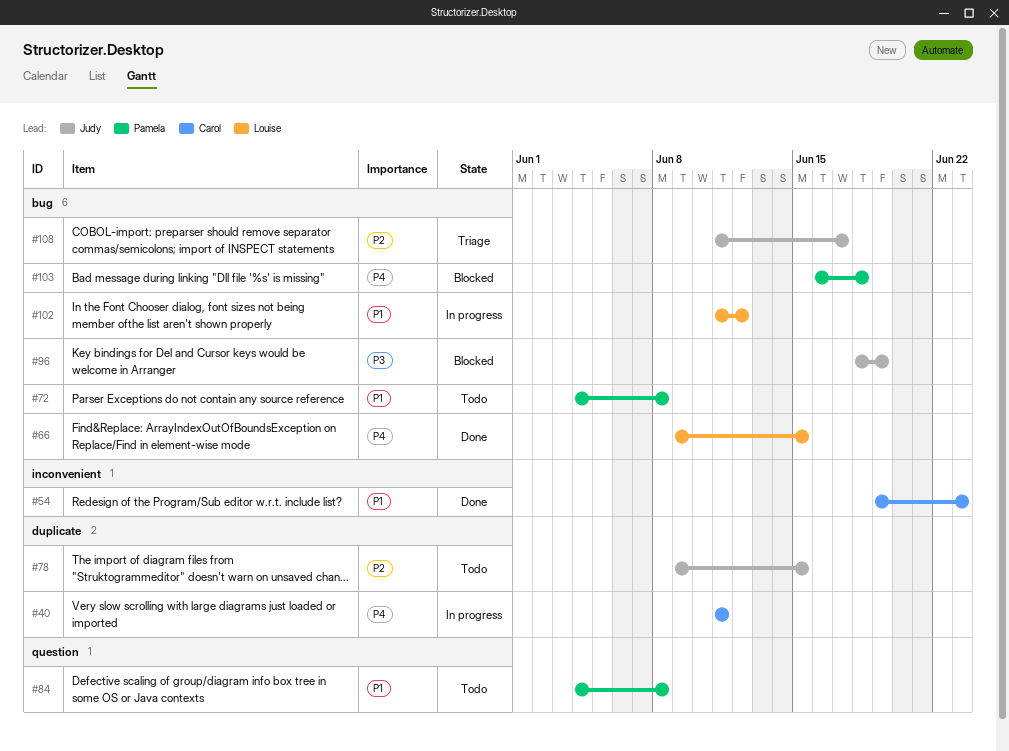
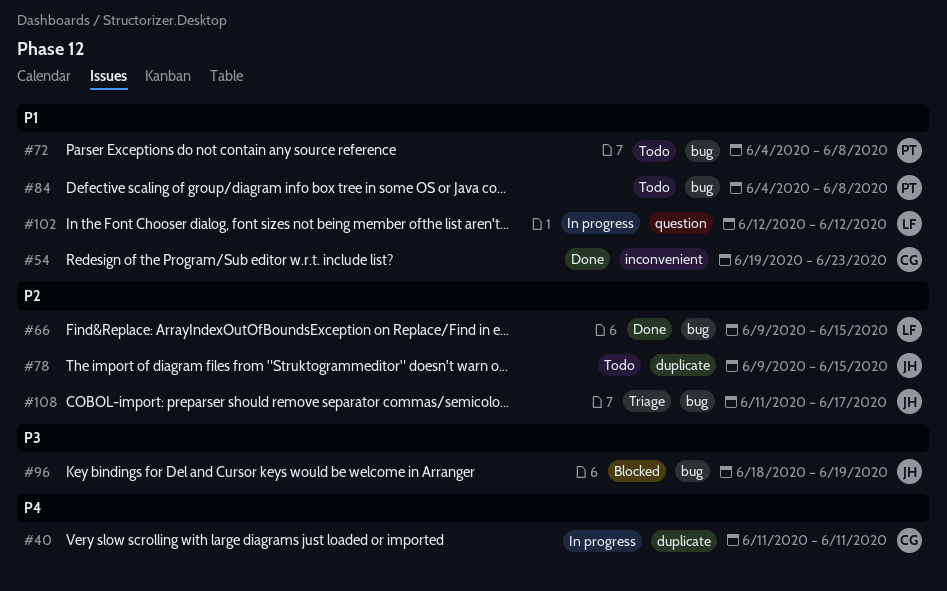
#66, priority: P4 -> P2
#84, label: question -> bug
#102, label: bug -> question
#102, start: Jun 11 -> Jun 12
#103: present -> none

